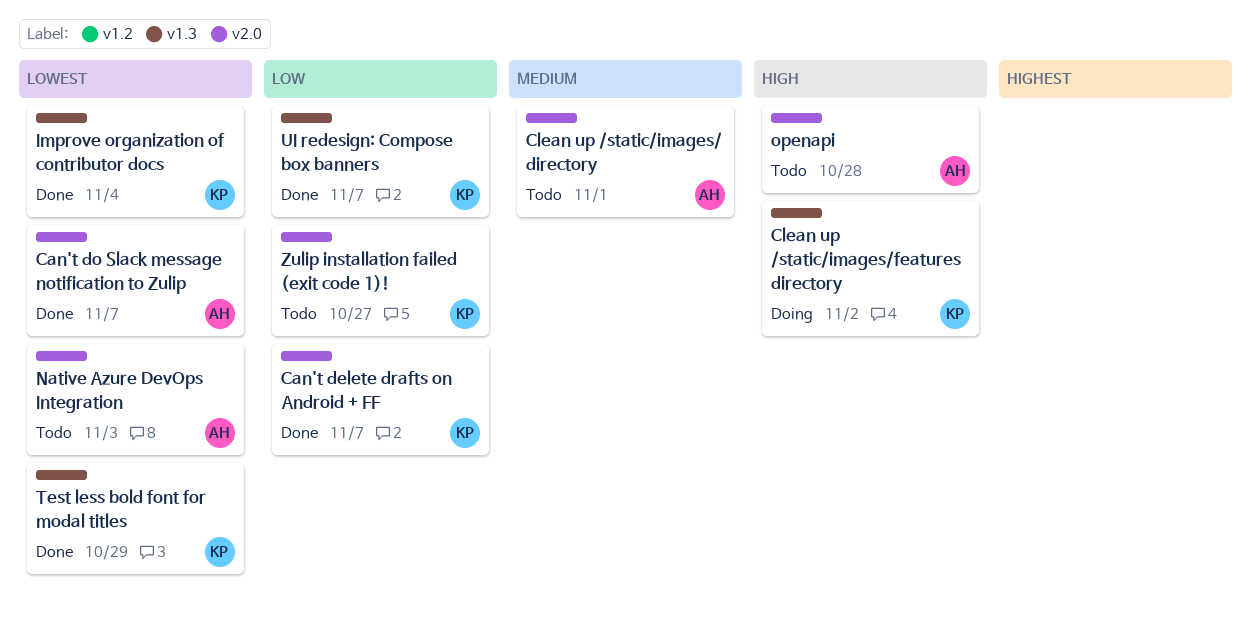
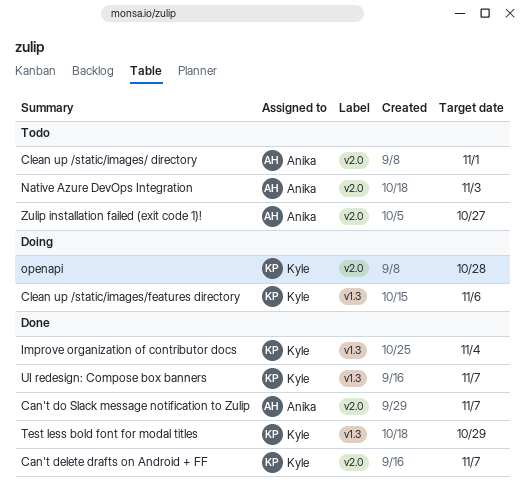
Clean up /static/images/features directory, due: Nov 2 -> Nov 6
openapi, status: Todo -> Doing
openapi, owner: Anika -> Kyle
Zulip installation failed (exit code 1)!, owner: Kyle -> Anika

